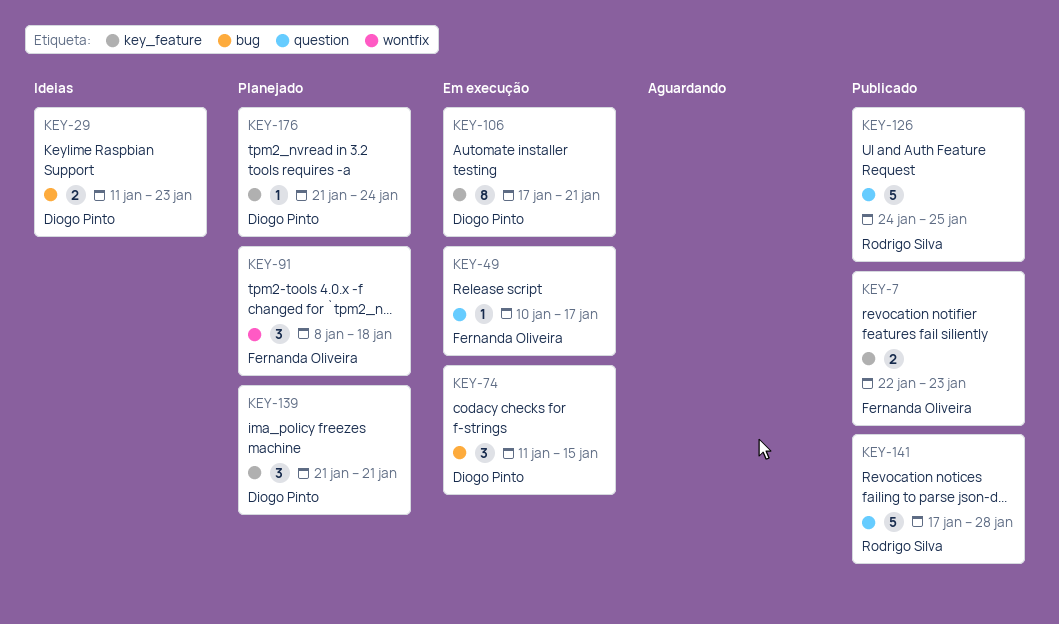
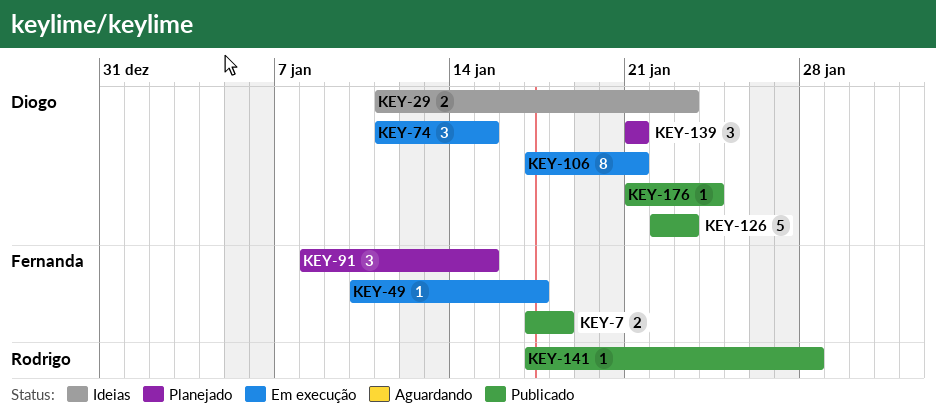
KEY-7, start: Jan 22 -> Jan 17
KEY-7, due: Jan 23 -> Jan 18
KEY-91, due: Jan 18 -> Jan 15
KEY-126, owner: Rodrigo Silva -> Diogo Pinto
KEY-126, start: Jan 24 -> Jan 22
KEY-126, due: Jan 25 -> Jan 23
KEY-141, estimate: 5 -> 1
KEY-176, status: Planejado -> Publicado

